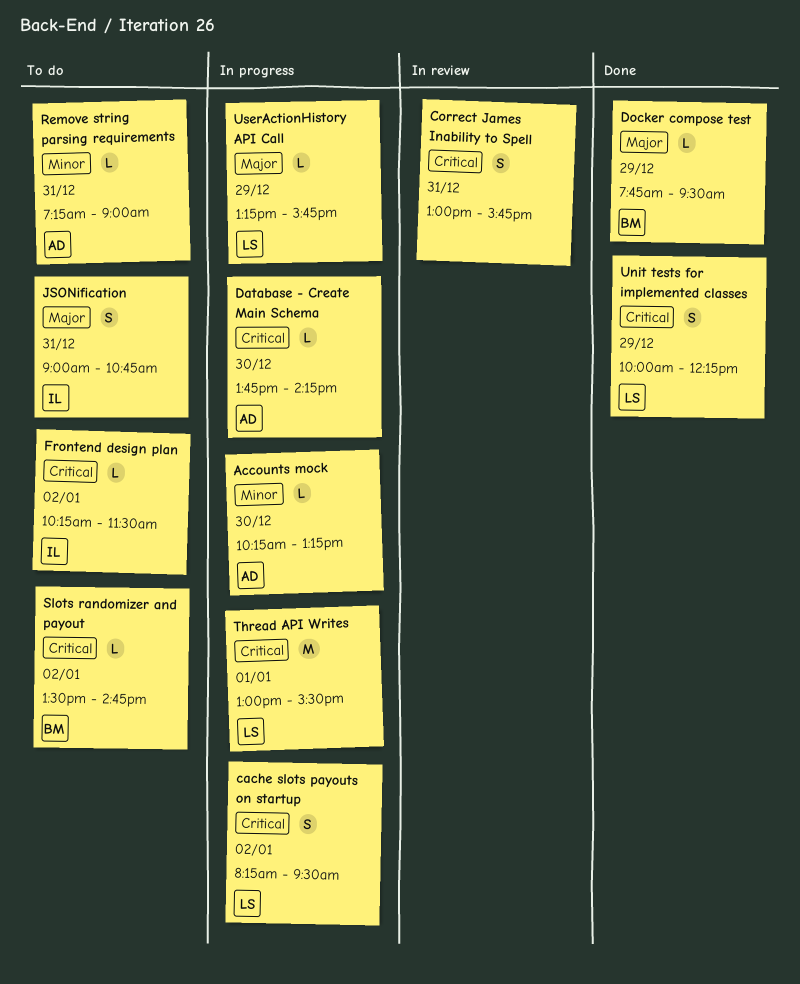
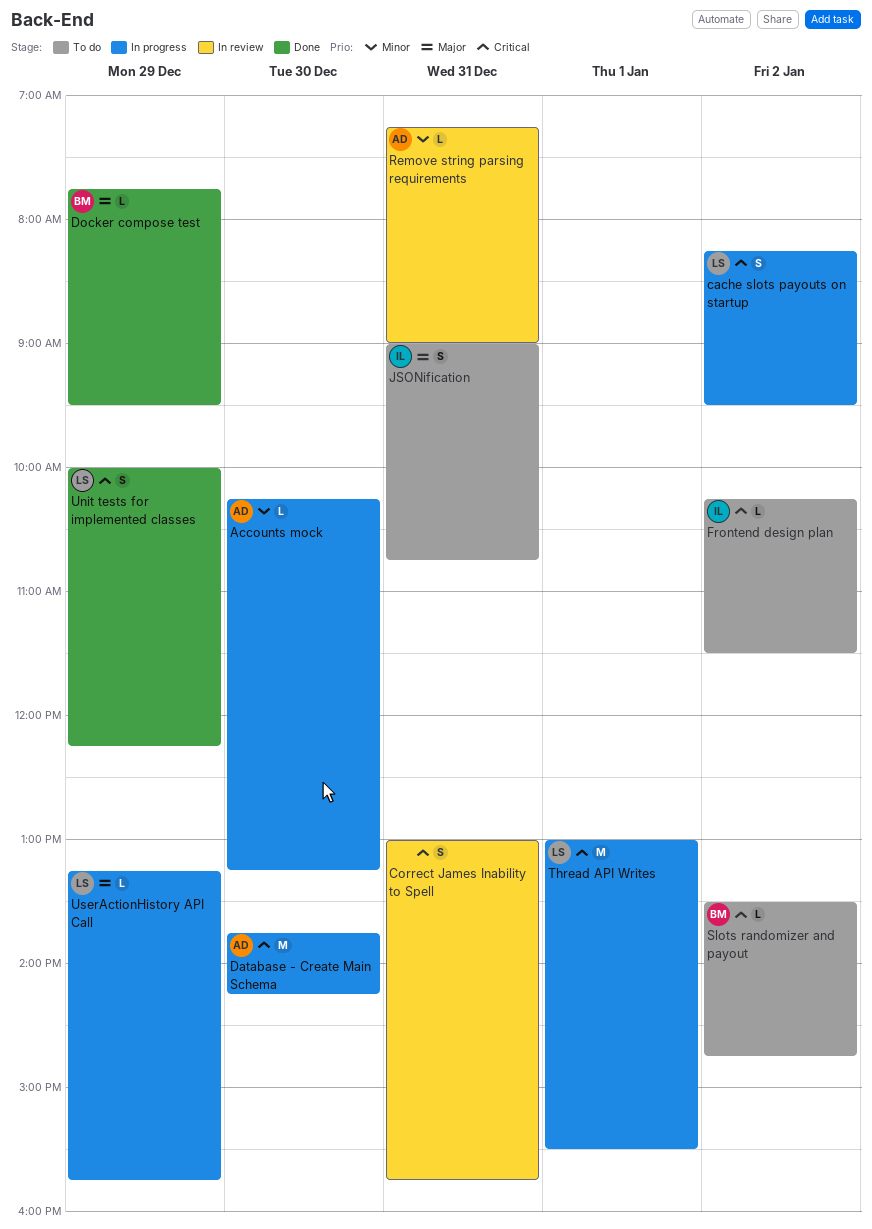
Database - Create Main Schema, estimate: L -> M
Remove string parsing requirements, status: To do -> In review

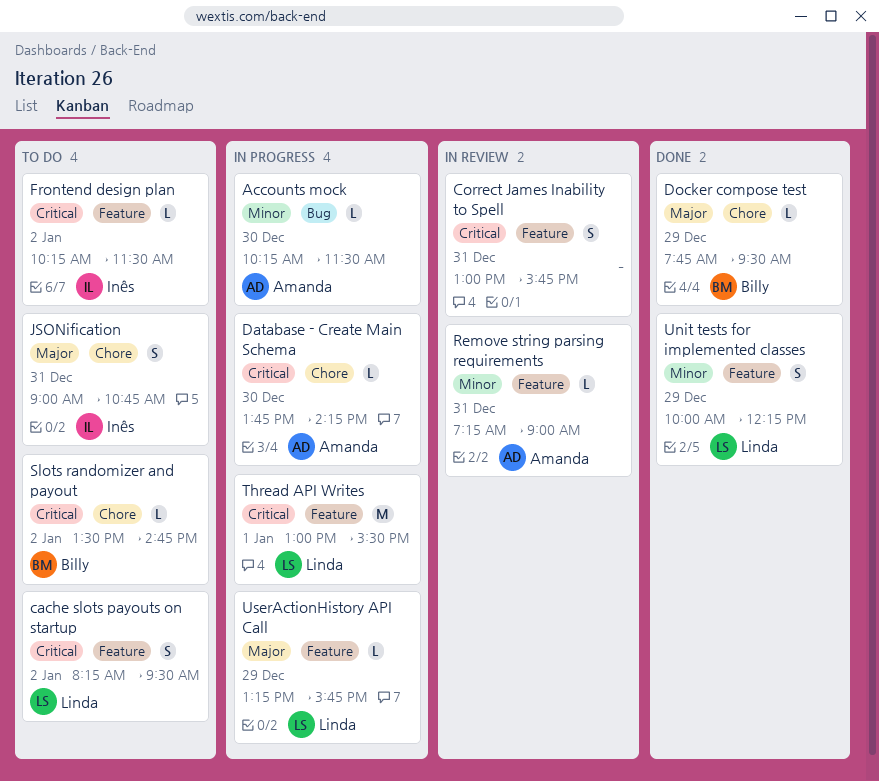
Accounts mock, ends: 13:15 -> 11:30
cache slots payouts on startup, status: In progress -> To do
Database - Create Main Schema, estimate: M -> L
Unit tests for implemented classes, priority: Critical -> Minor

